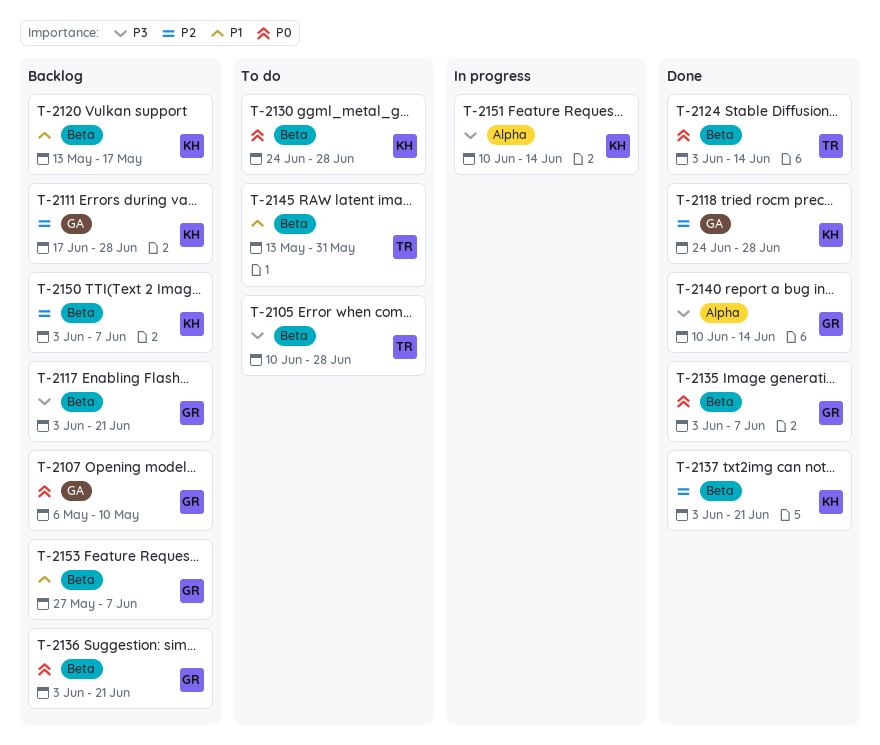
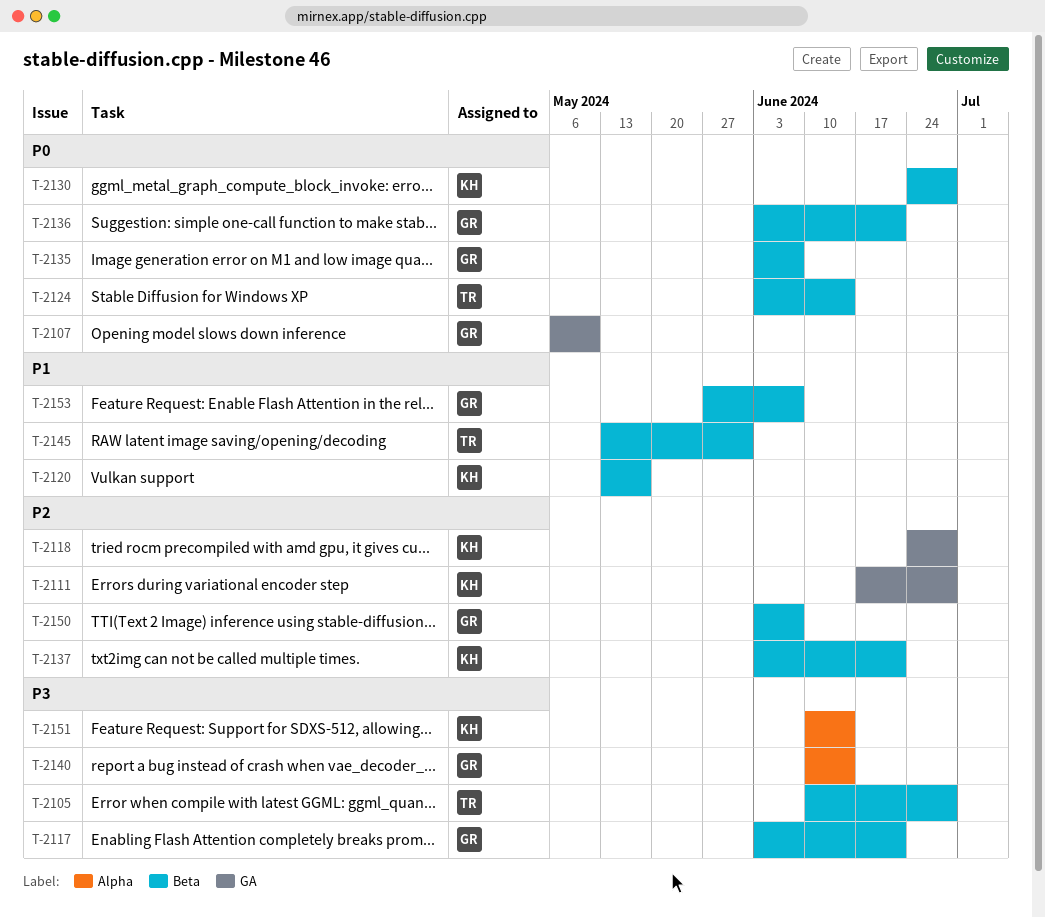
T-2150, owner: KH -> GR

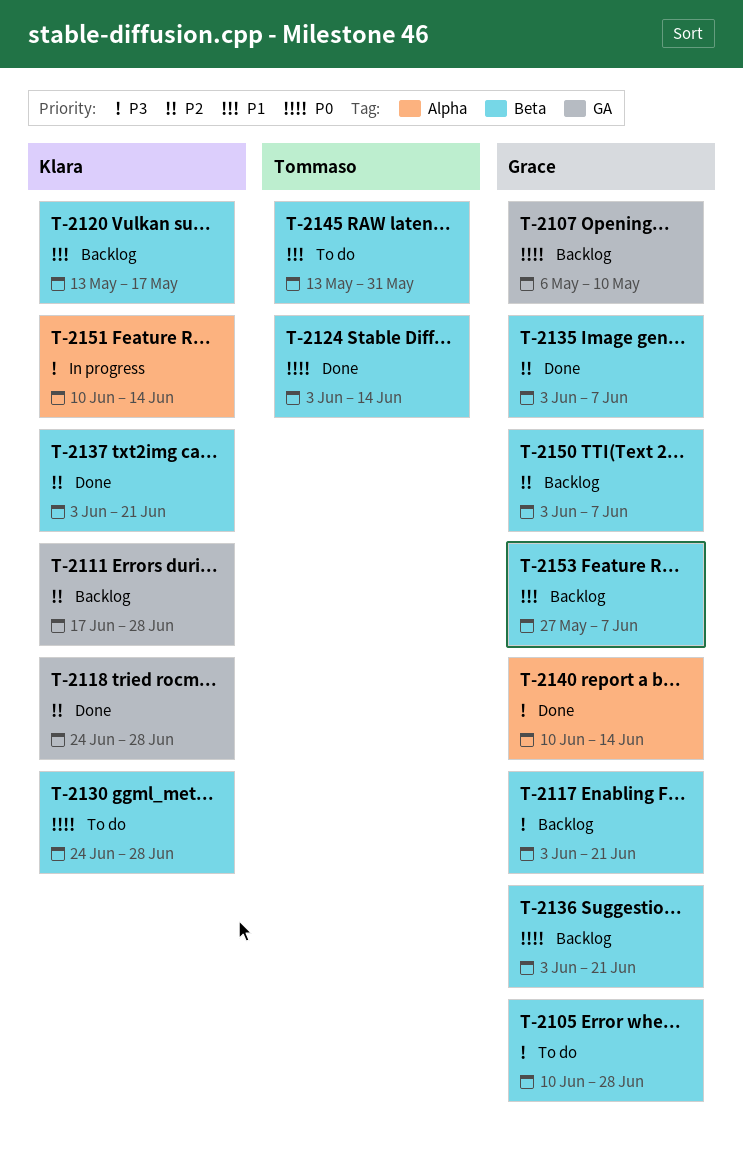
T-2105, owner: Tommaso -> Grace
T-2135, priority: P0 -> P2

